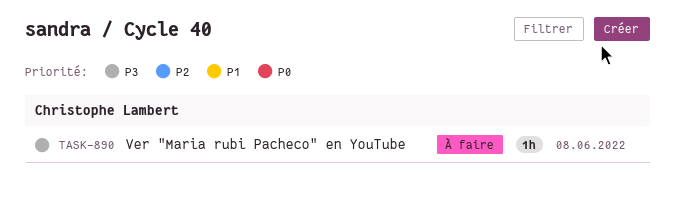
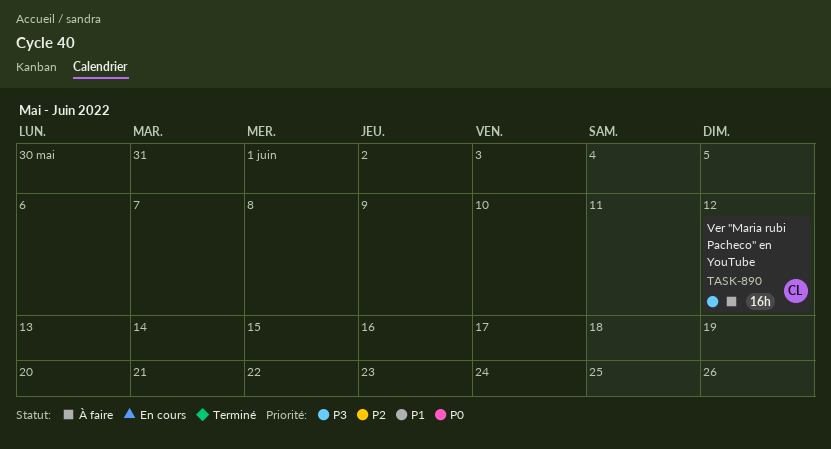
TASK-890, estimate: 1h -> 16h
TASK-890, due: Jun 8 -> Jun 12

